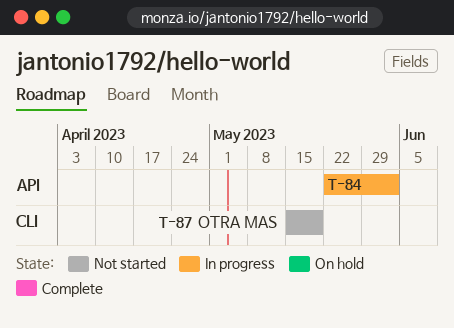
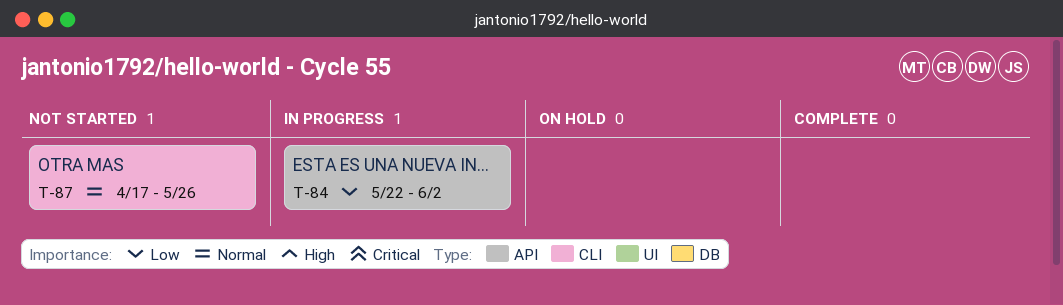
T-87, start: May 15 -> Apr 17
T-87, due: May 19 -> May 26

